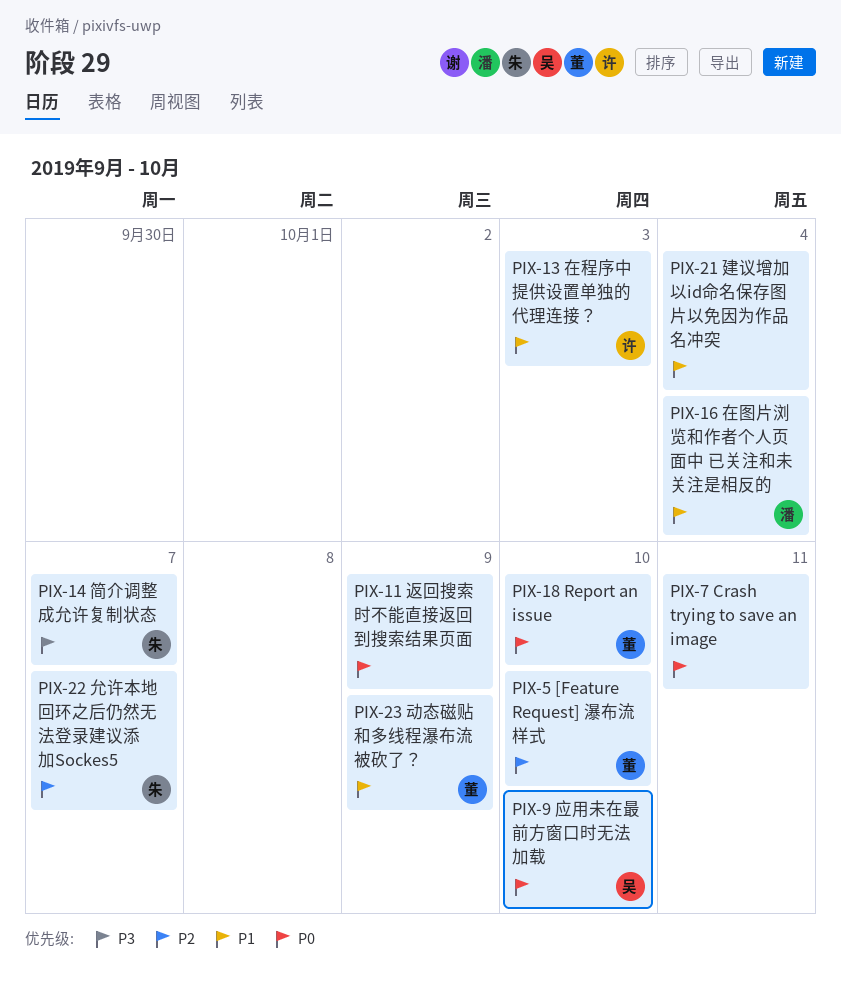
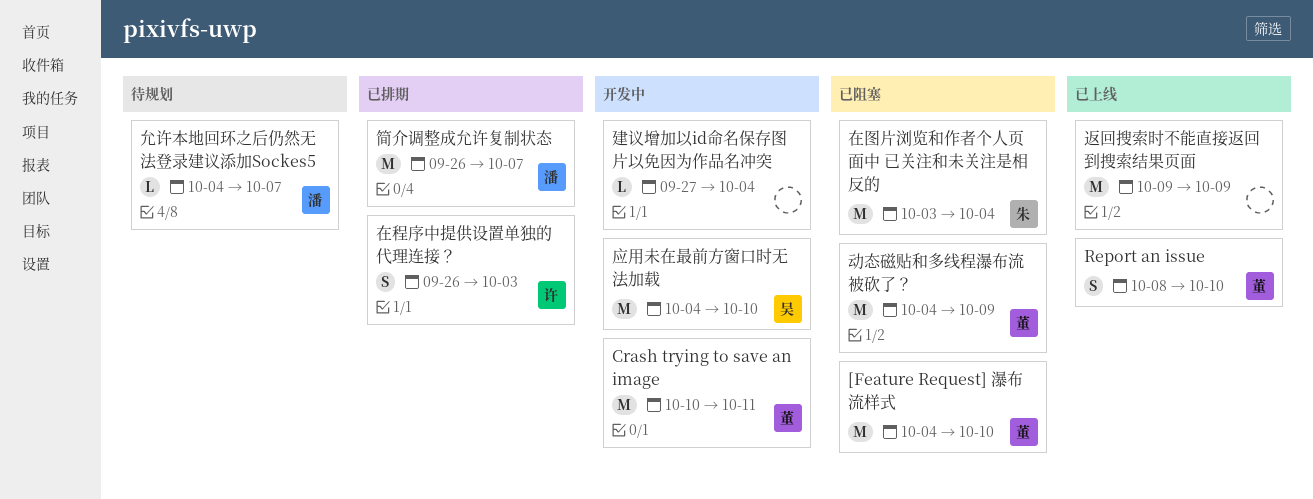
Crash trying to save an image, owner: none -> 董
允许本地回环之后仍然无法登录建议添加Sockes5, owner: 朱 -> 潘
在图片浏览和作者个人页面中 已关注和未关注是相反的, owner: 潘 -> 朱
简介调整成允许复制状态, owner: 朱 -> 潘

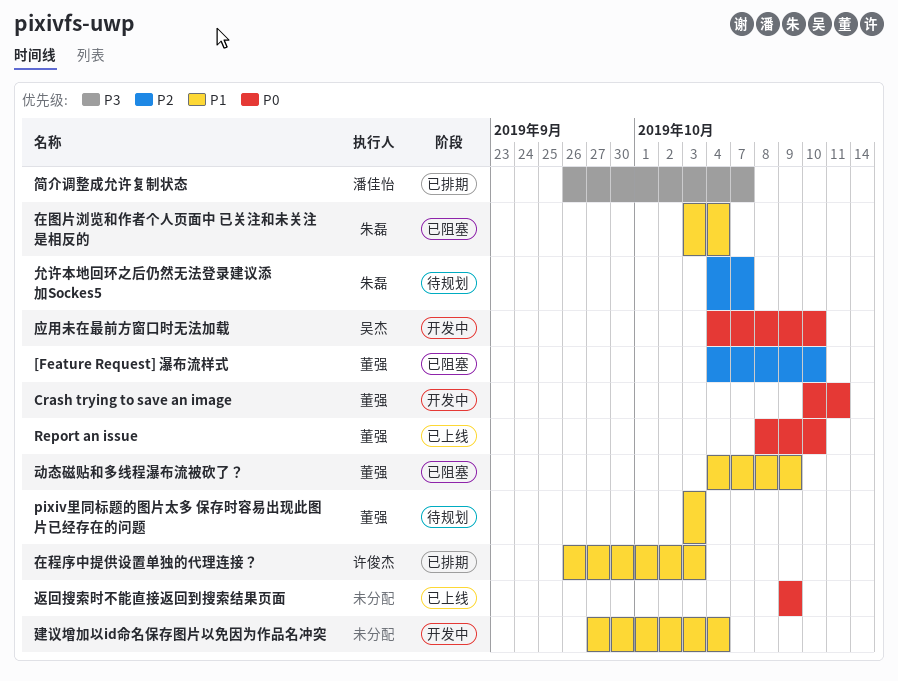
pixiv里同标题的图片太多 保存时容易出现此图片已经存在的问题: none -> present
允许本地回环之后仍然无法登录建议添加Sockes5, owner: 潘佳怡 -> 朱磊

